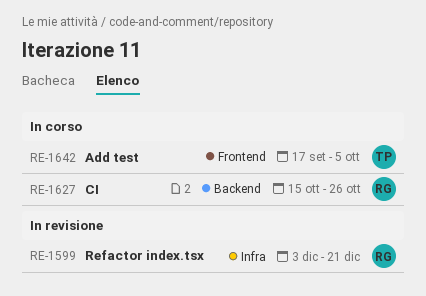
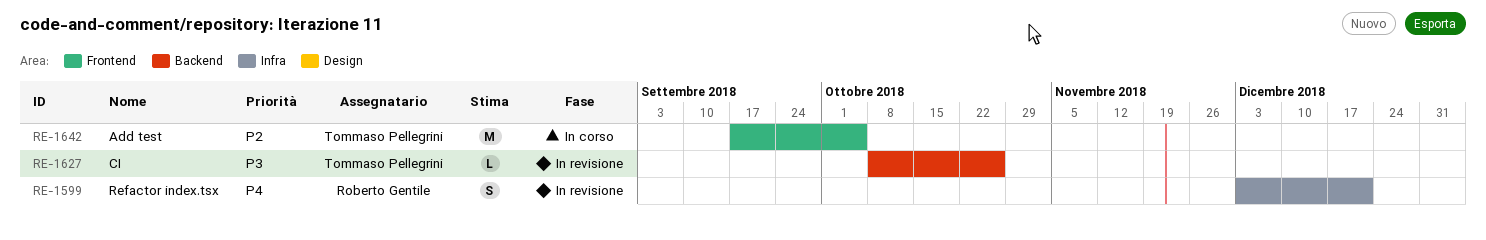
RE-1627, status: In corso -> In revisione
RE-1627, owner: Roberto Gentile -> Tommaso Pellegrini
RE-1627, start: Oct 15 -> Oct 8

